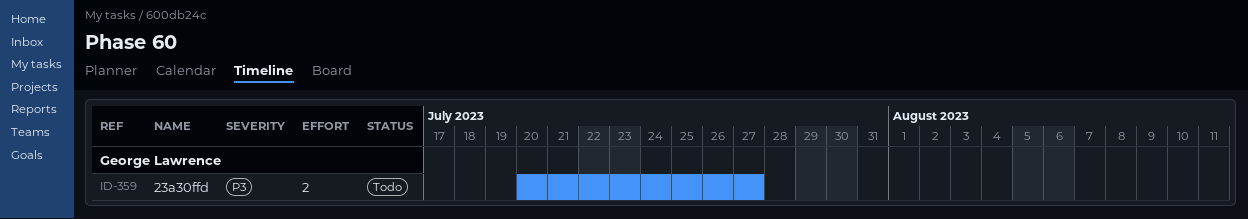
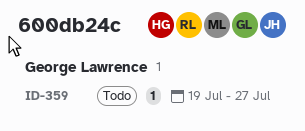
ID-359, estimate: 2 -> 1
ID-359, start: Jul 20 -> Jul 19

